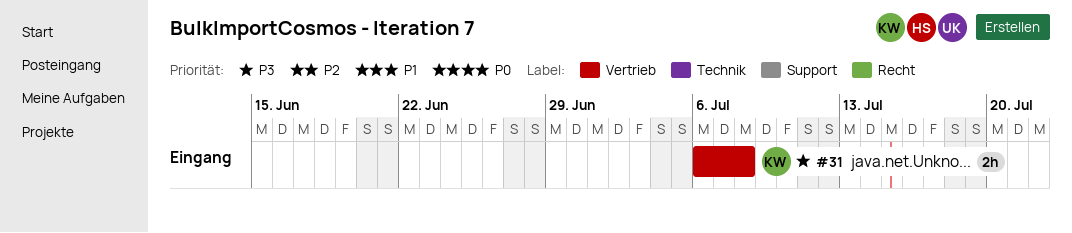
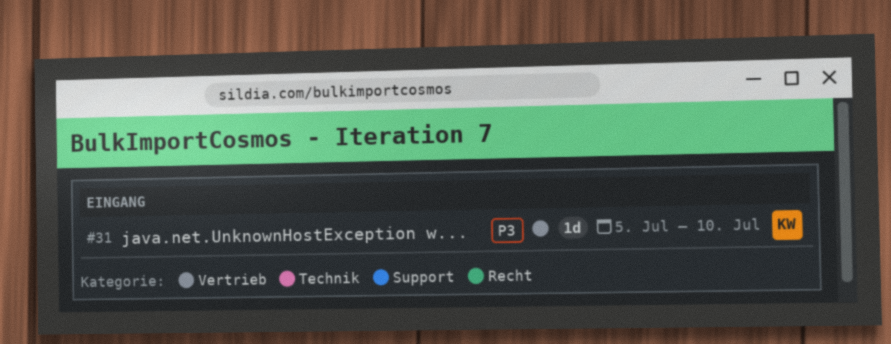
#31, estimate: 2h -> 1d
#31, start: Jul 6 -> Jul 5
#31, due: Jul 8 -> Jul 10

